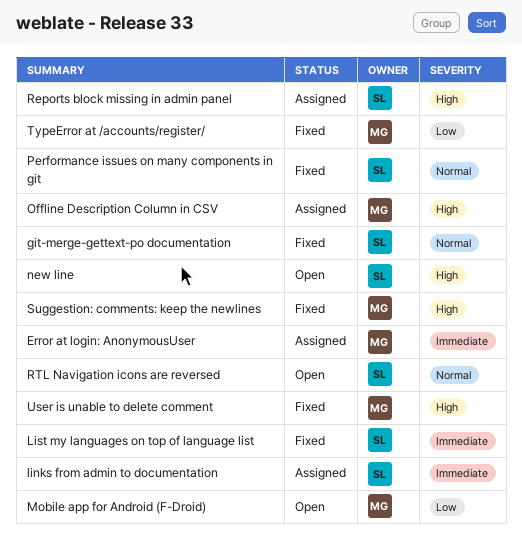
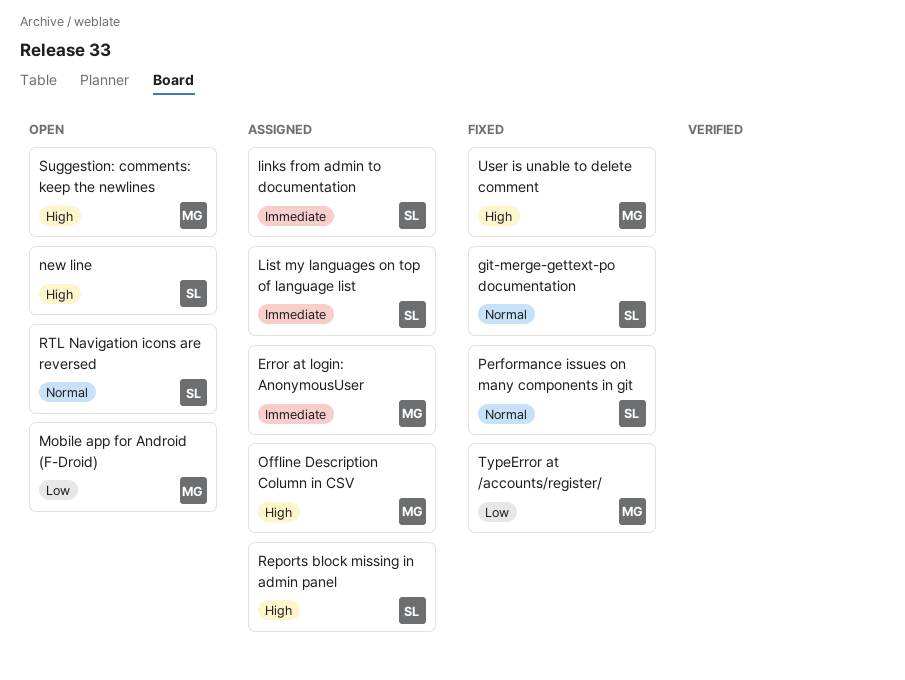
List my languages on top of language list, status: Fixed -> Assigned
Suggestion: comments: keep the newlines, status: Fixed -> Open

